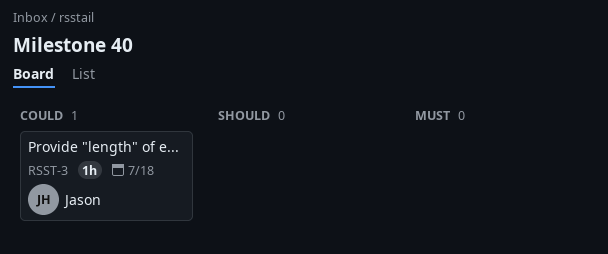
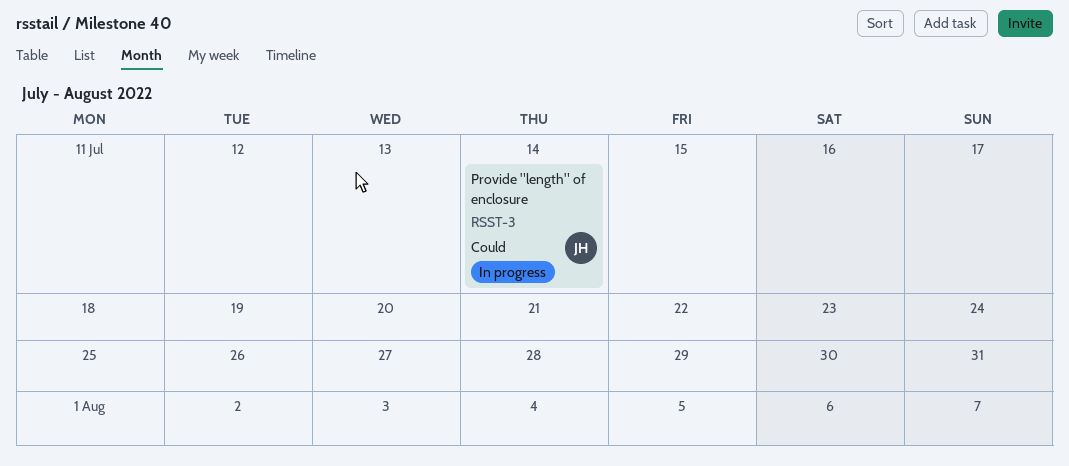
RSST-3, due: Jul 18 -> Jul 14

